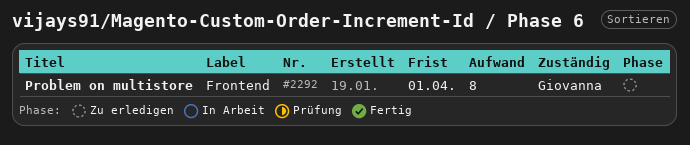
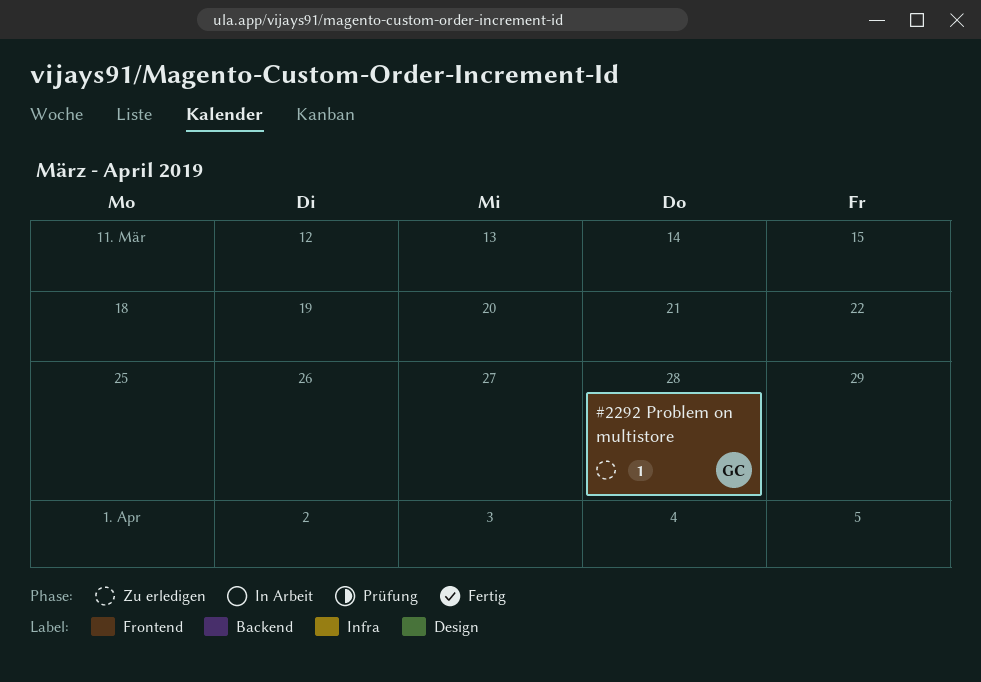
#2292, estimate: 8 -> 1
#2292, due: Apr 1 -> Mar 28

